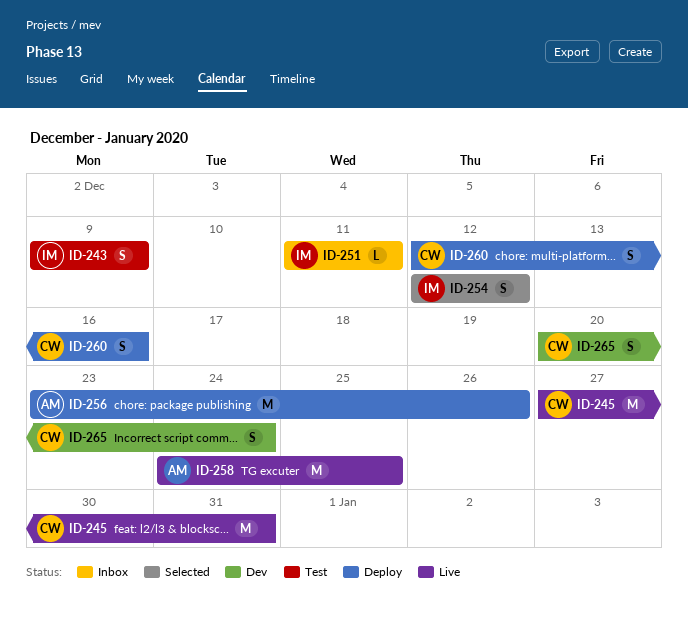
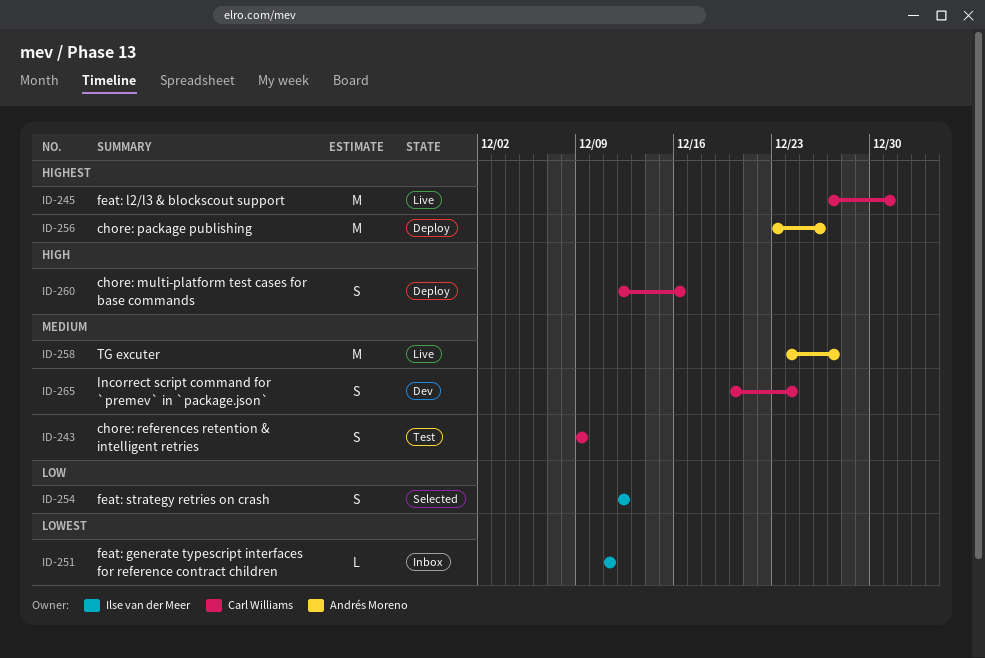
ID-243, owner: Ilse van der Meer -> Carl Williams
ID-258, due: Dec 25 -> Dec 27

